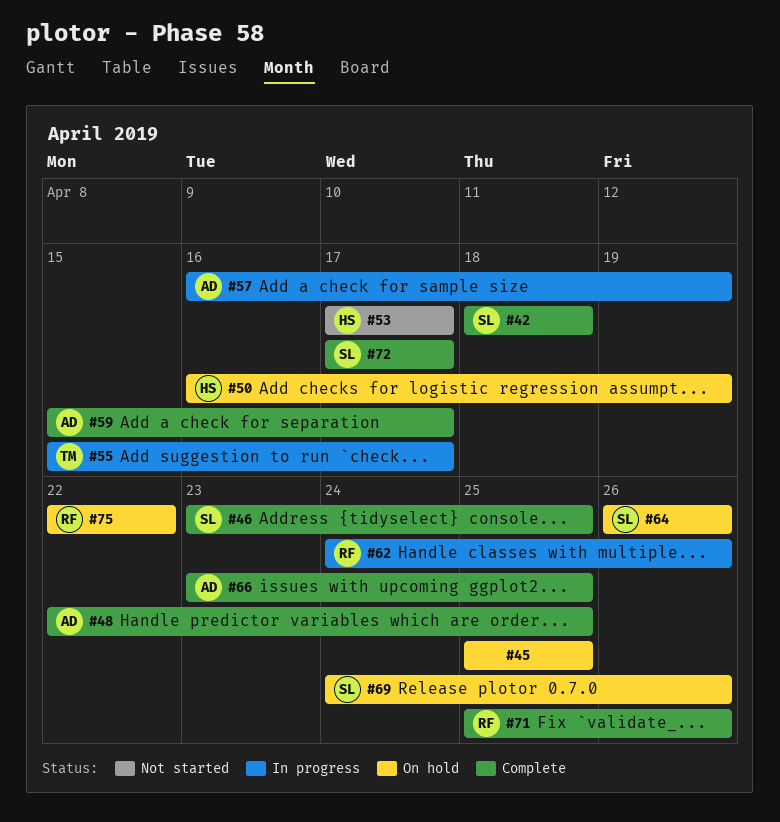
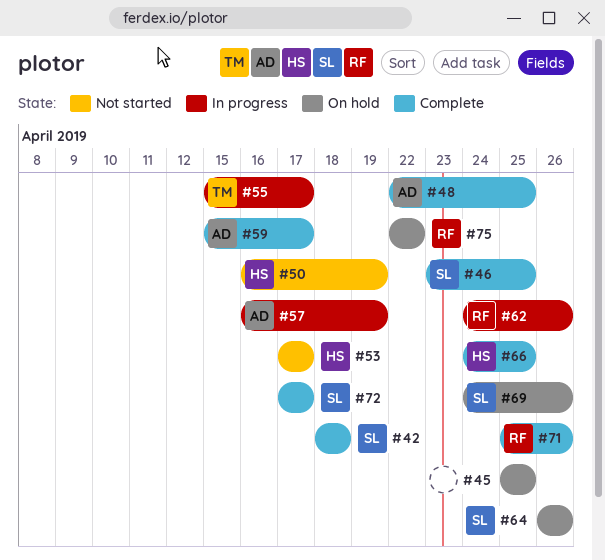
#50, status: On hold -> Not started
#66, owner: AD -> HS
#66, start: Apr 23 -> Apr 24

